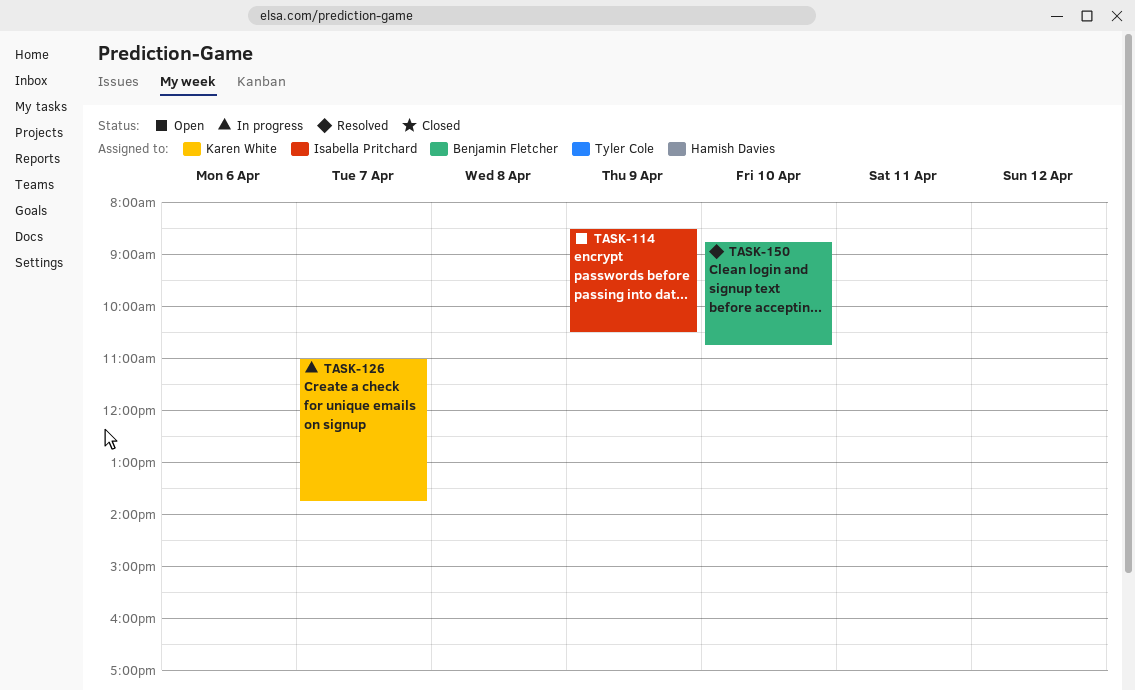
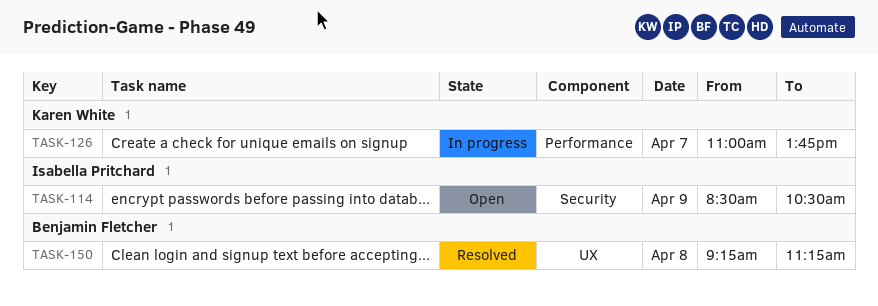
TASK-150, day: Apr 10 -> Apr 8
TASK-150, begins: 08:45 -> 09:15
TASK-150, ends: 10:45 -> 11:15

